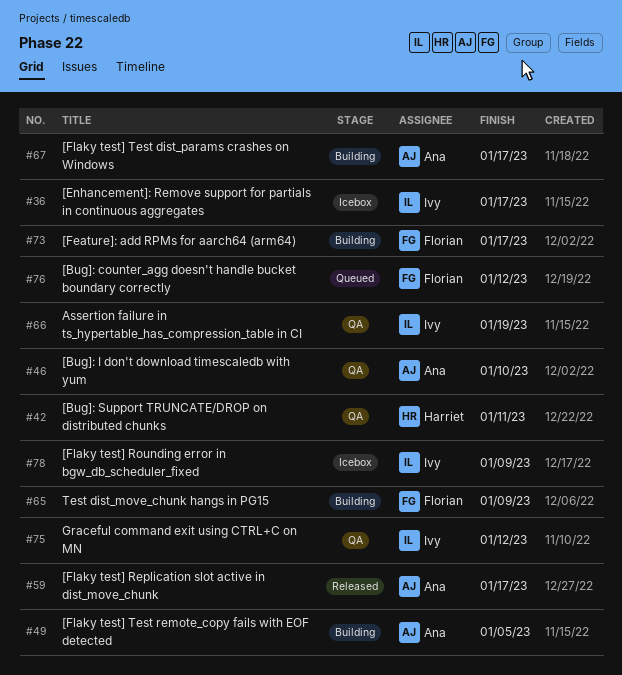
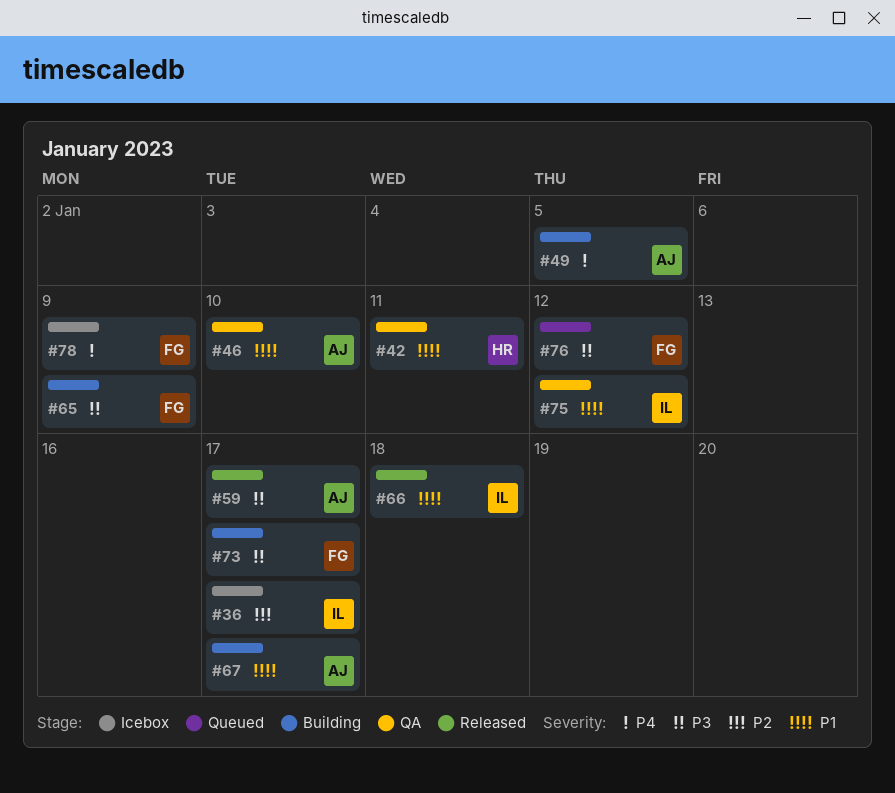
#66, status: QA -> Released
#66, due: Jan 19 -> Jan 18
#78, owner: Ivy -> Florian

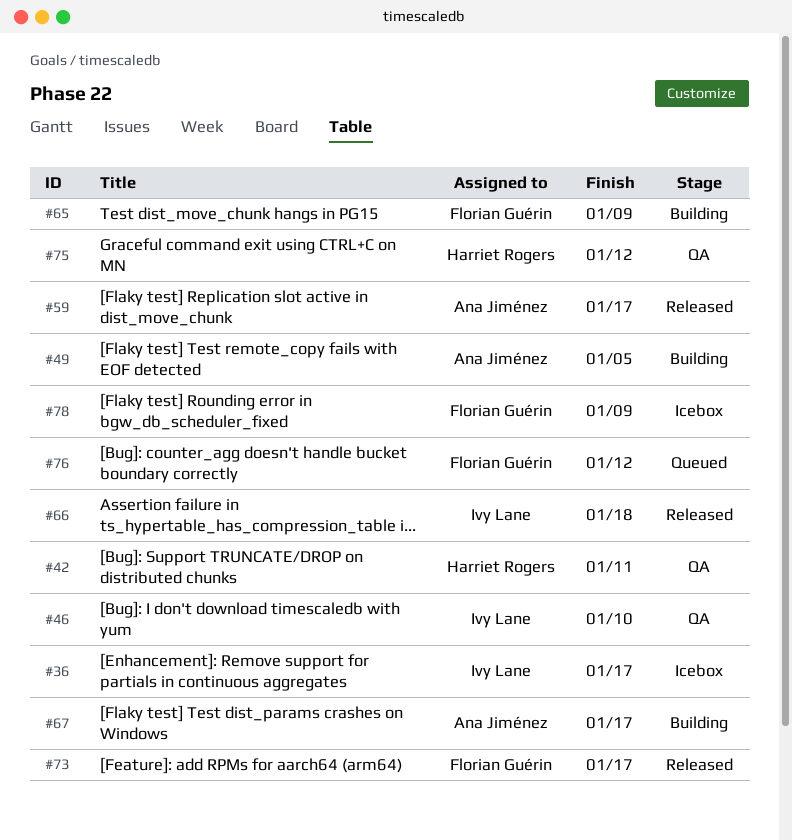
#46, owner: Ana Jiménez -> Ivy Lane
#73, status: Building -> Released
#75, owner: Ivy Lane -> Harriet Rogers

